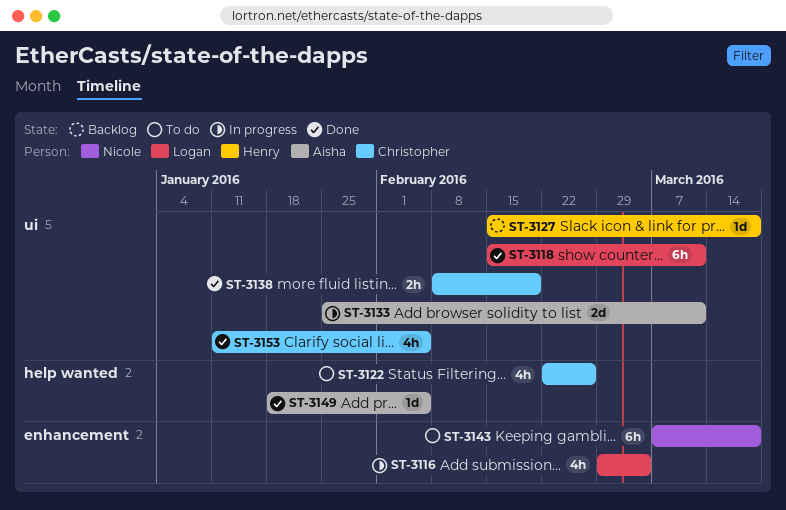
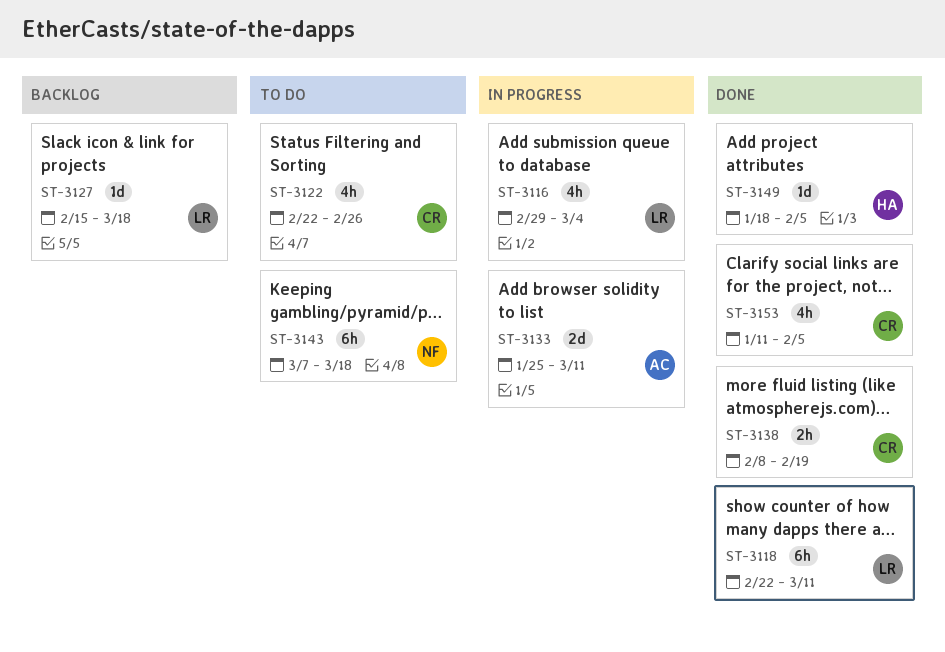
ST-3118, start: Feb 15 -> Feb 22
ST-3127, owner: Henry -> Logan
ST-3149, owner: Aisha -> Henry

